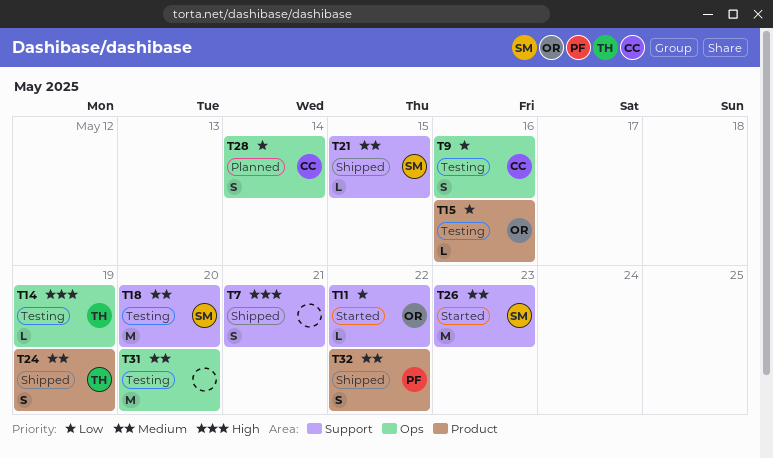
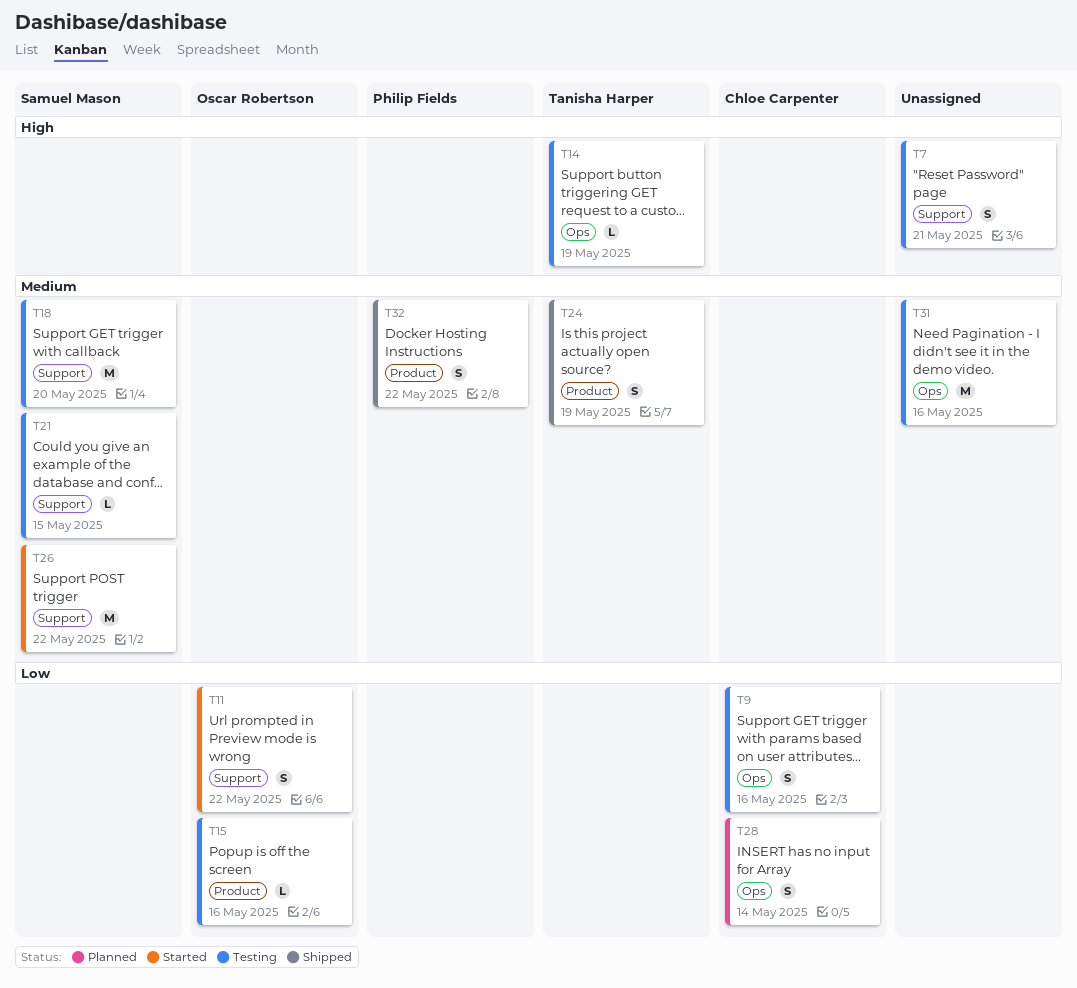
T7, status: Shipped -> Testing
T11, estimate: L -> S
T21, status: Shipped -> Testing
T26, due: May 23 -> May 22
T31, due: May 20 -> May 16

